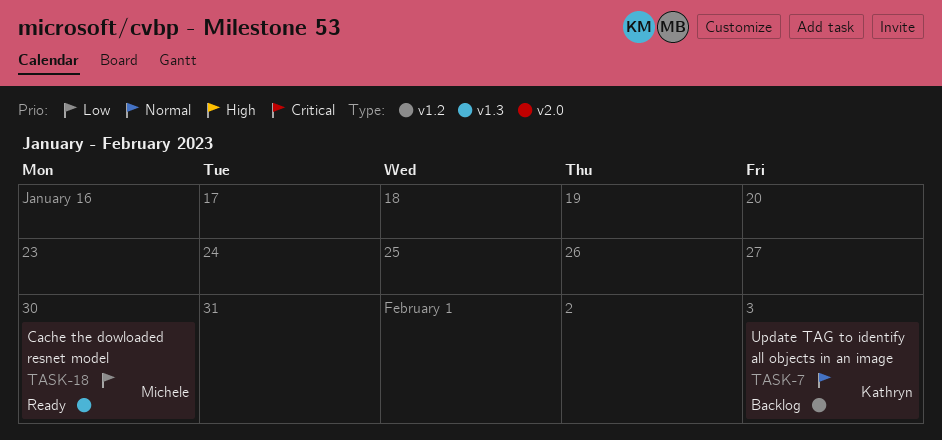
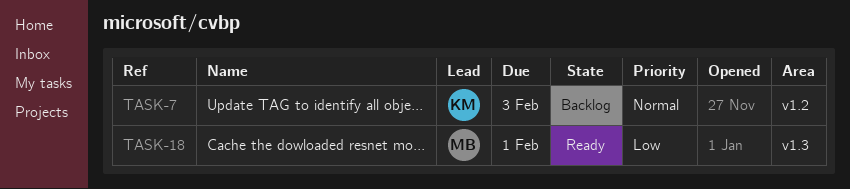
TASK-18, due: Jan 30 -> Feb 1

